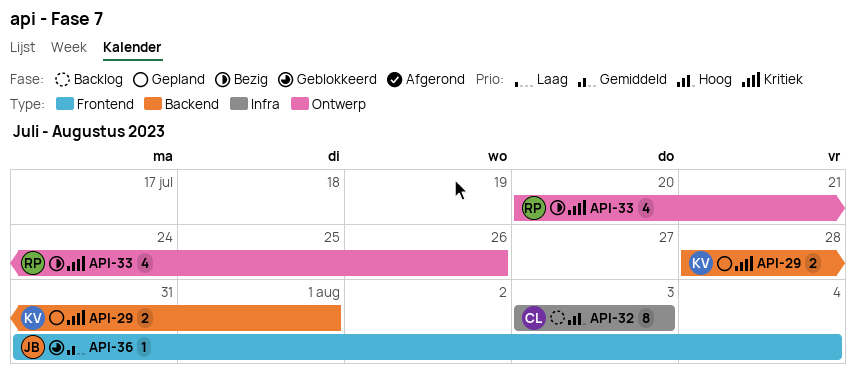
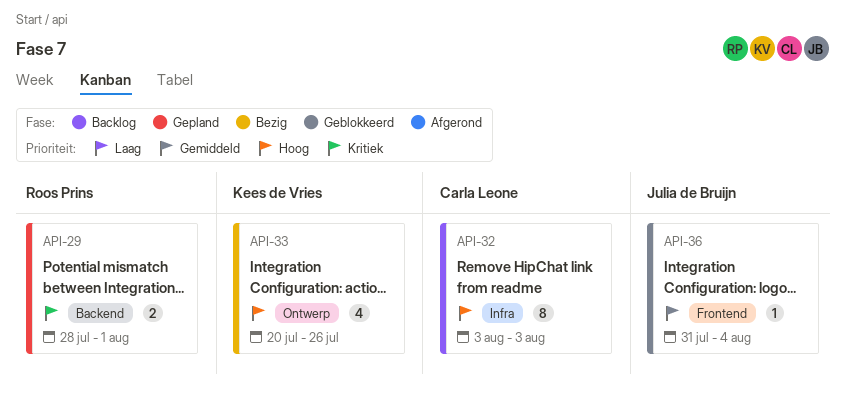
API-29, owner: Kees de Vries -> Roos Prins
API-33, owner: Roos Prins -> Kees de Vries
API-33, priority: Kritiek -> Hoog

